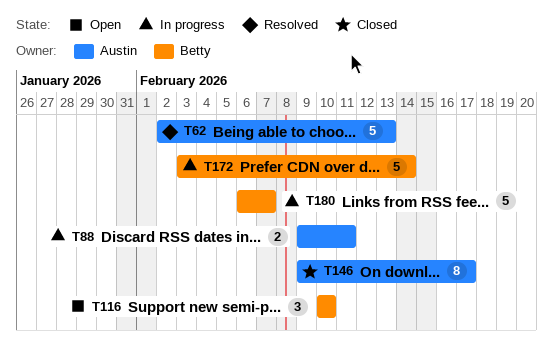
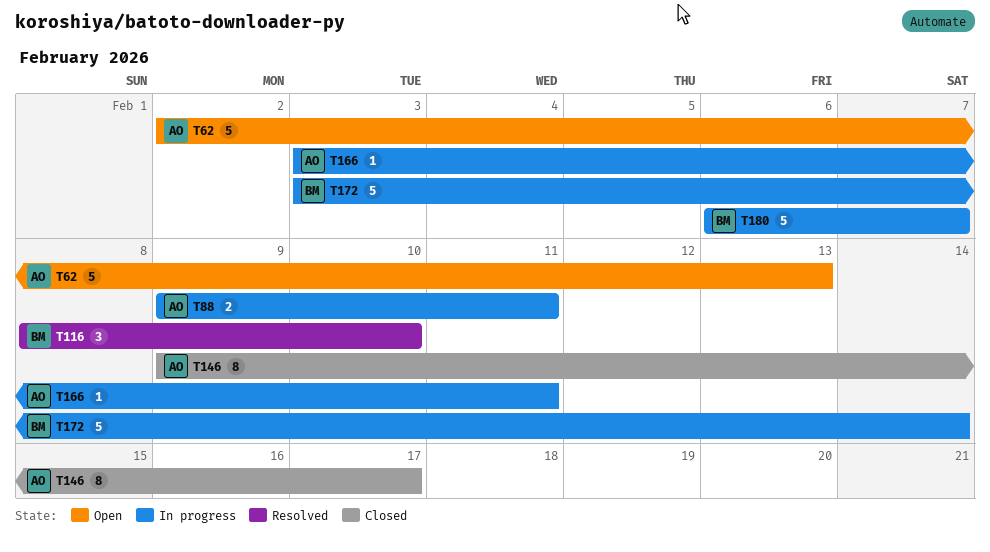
T62, status: Resolved -> Open
T116, status: Open -> Resolved
T116, start: Feb 10 -> Feb 8
T166: none -> present

